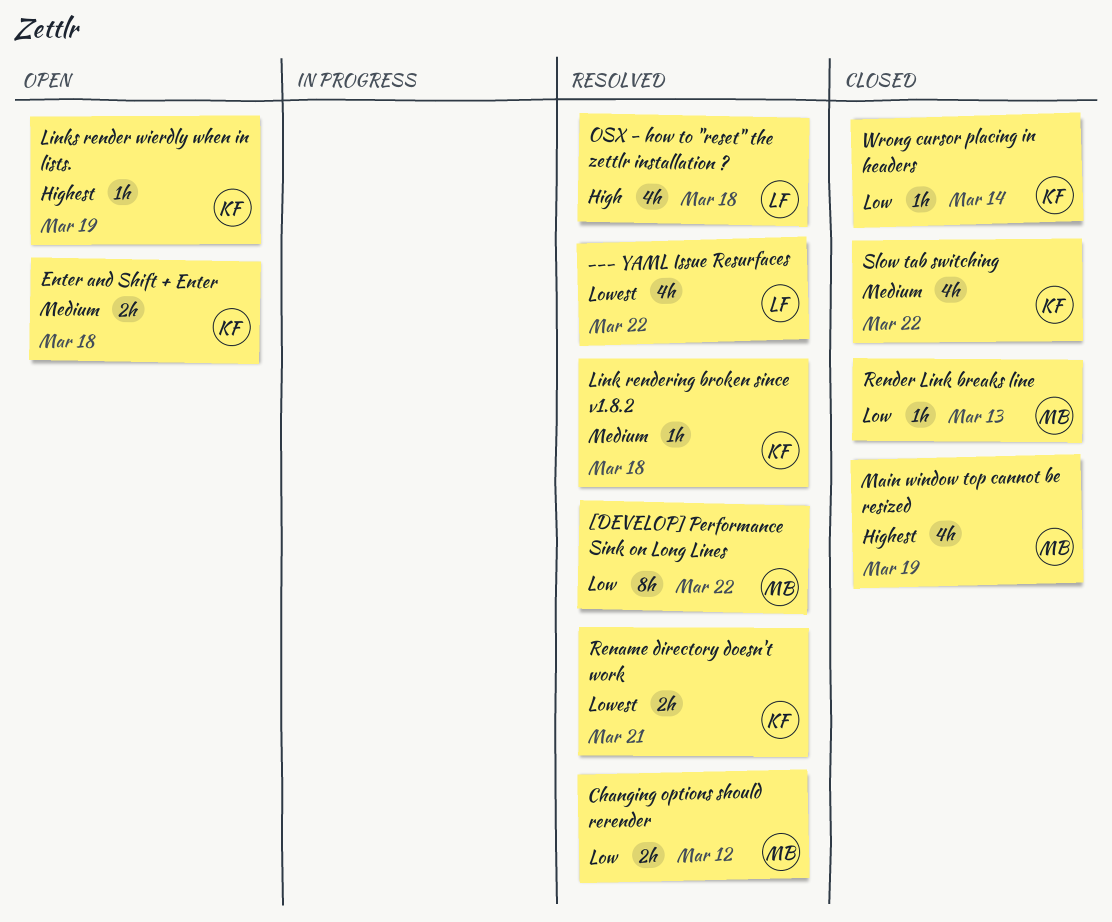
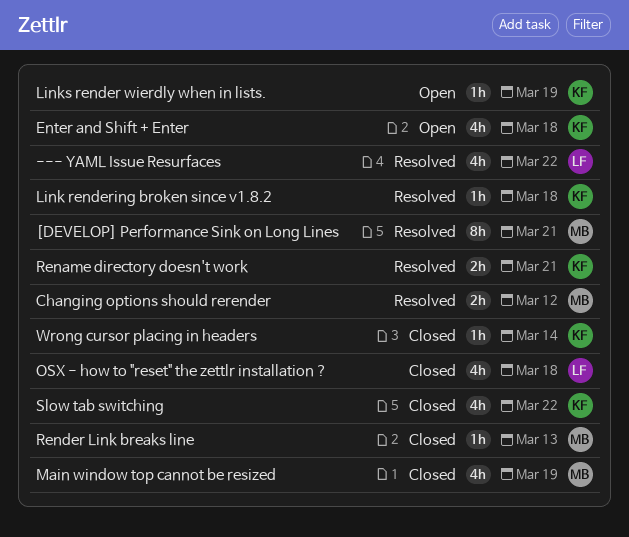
[DEVELOP] Performance Sink on Long Lines, due: Mar 22 -> Mar 21
Enter and Shift + Enter, estimate: 2h -> 4h
OSX - how to "reset" the zettlr installation ?, status: Resolved -> Closed

